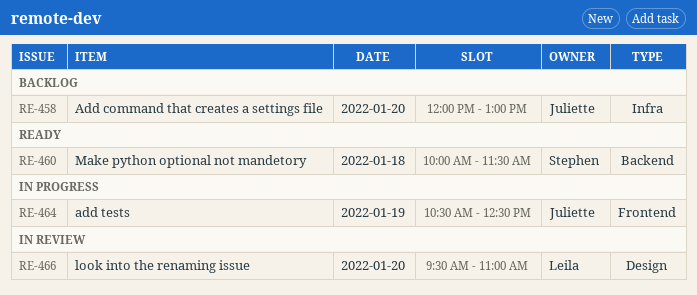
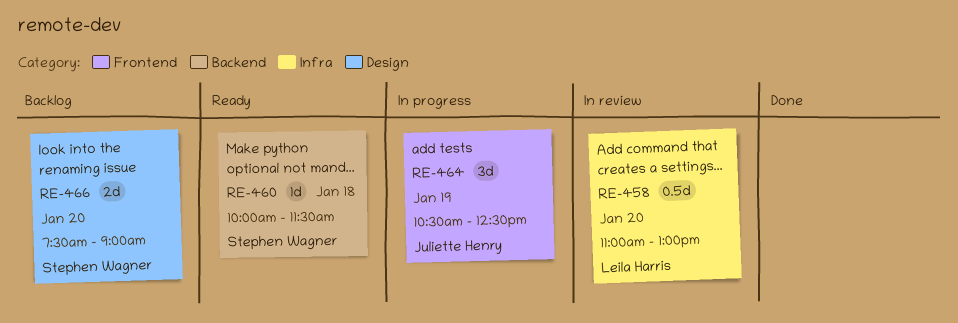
RE-458, status: Backlog -> In review
RE-458, owner: Juliette Henry -> Leila Harris
RE-458, begins: 12:00 -> 11:00
RE-466, status: In review -> Backlog
RE-466, owner: Leila Harris -> Stephen Wagner
RE-466, begins: 09:30 -> 07:30
RE-466, ends: 11:00 -> 09:00

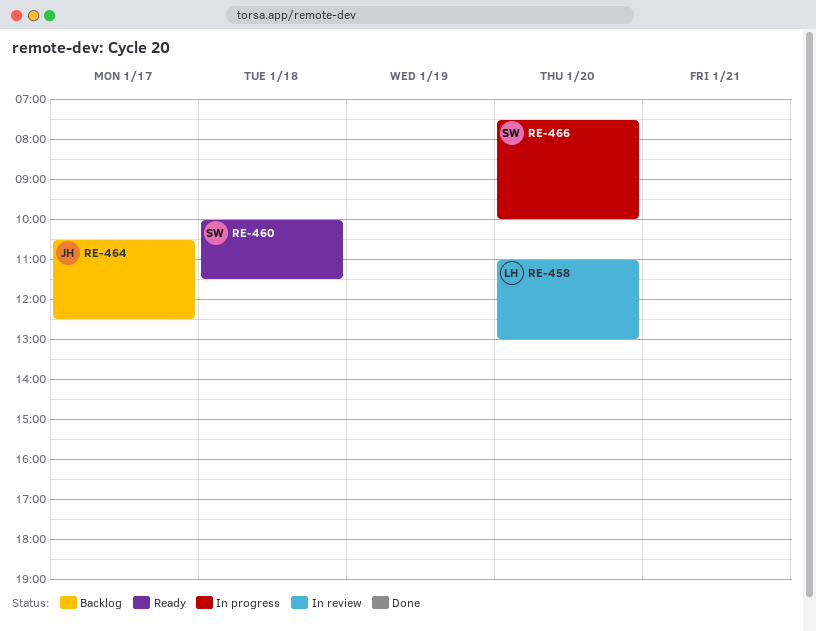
RE-464, status: In progress -> Backlog
RE-464, day: Jan 19 -> Jan 17
RE-466, status: Backlog -> In progress
RE-466, ends: 09:00 -> 10:00

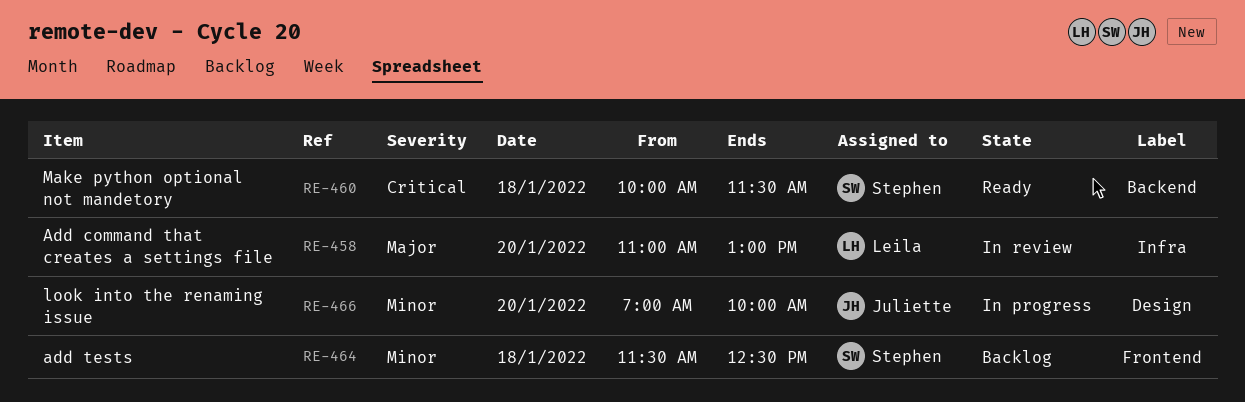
RE-464, owner: Juliette -> Stephen
RE-464, day: Jan 17 -> Jan 18
RE-464, begins: 10:30 -> 11:30
RE-466, owner: Stephen -> Juliette
RE-466, begins: 07:30 -> 07:00

